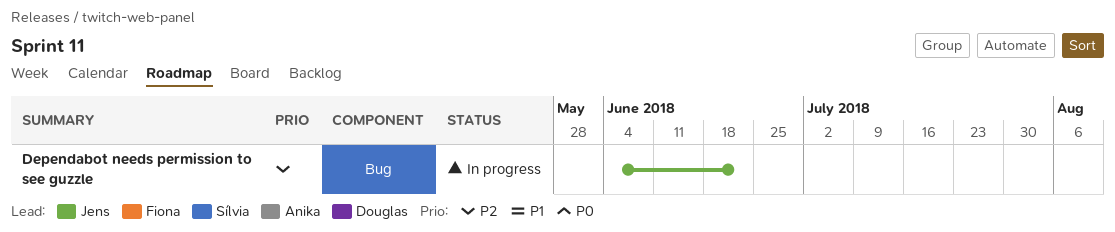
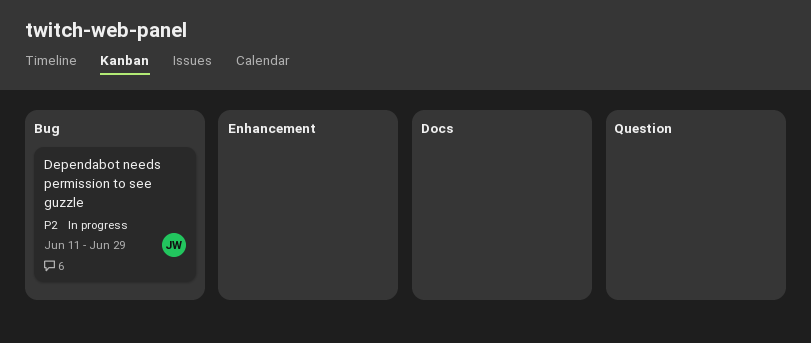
Dependabot needs permission to see guzzle, start: Jun 4 -> Jun 11
Dependabot needs permission to see guzzle, due: Jun 22 -> Jun 29

